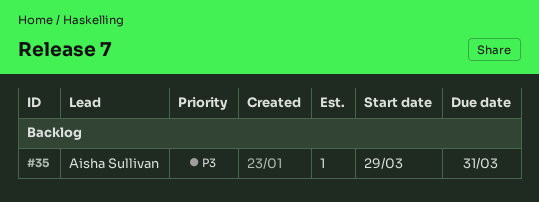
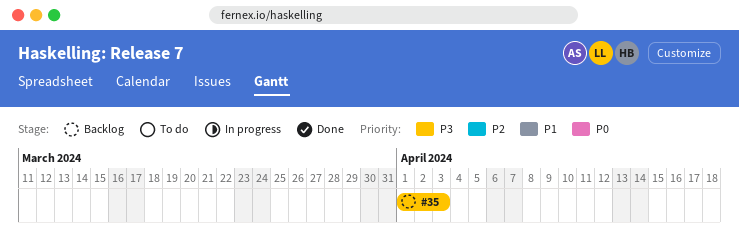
#35, start: Mar 29 -> Apr 1
#35, due: Mar 31 -> Apr 3

